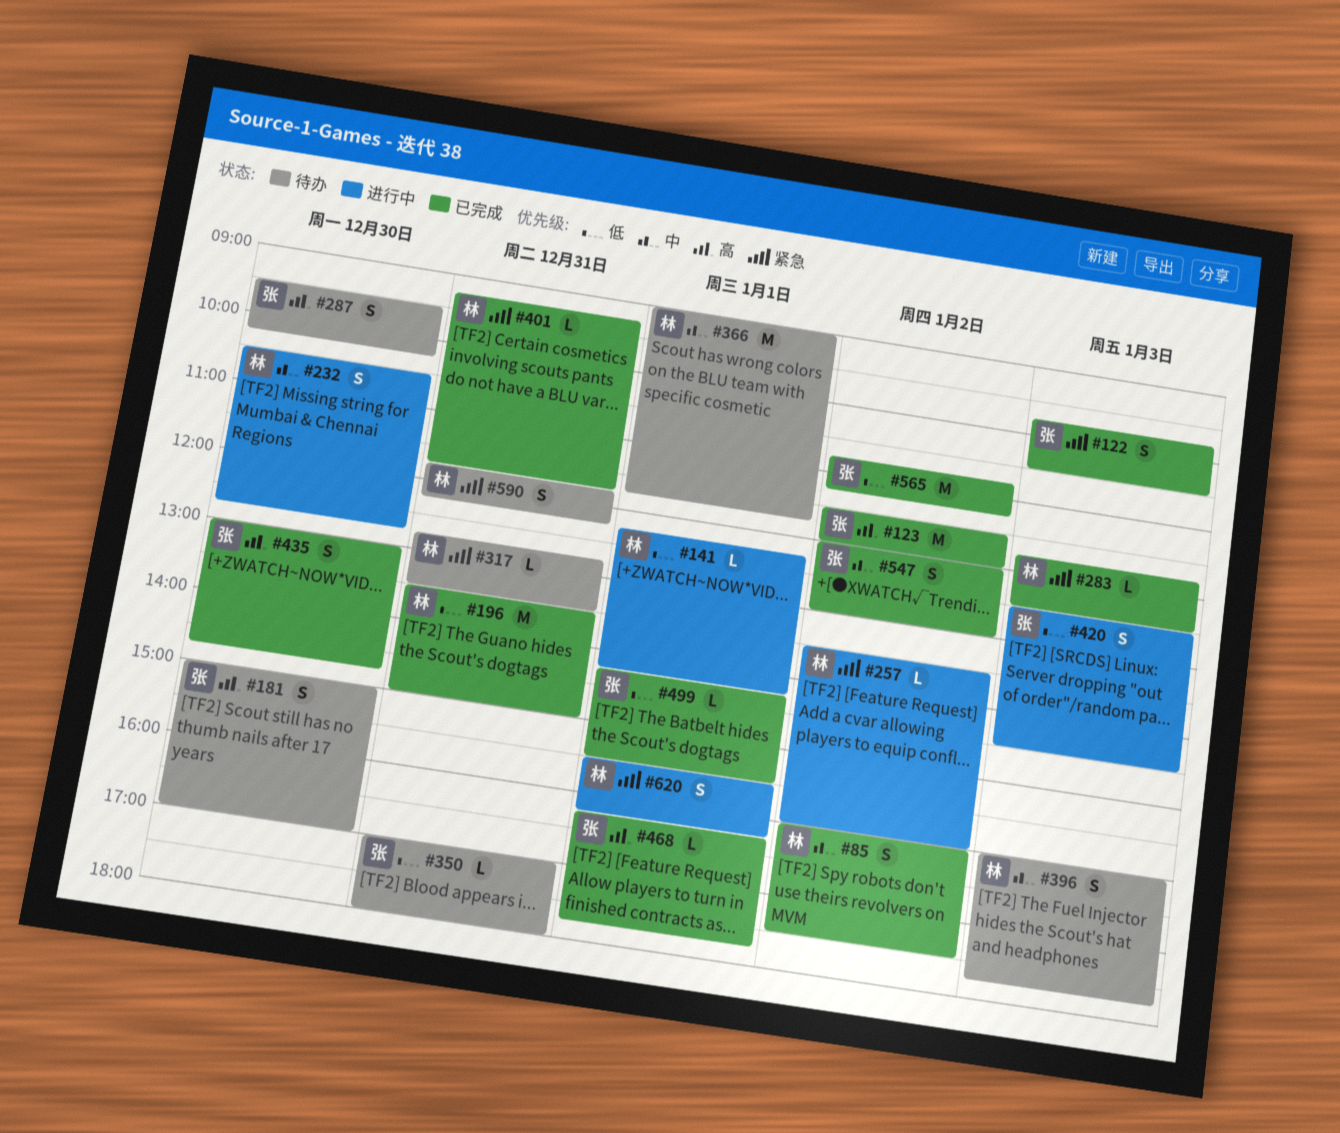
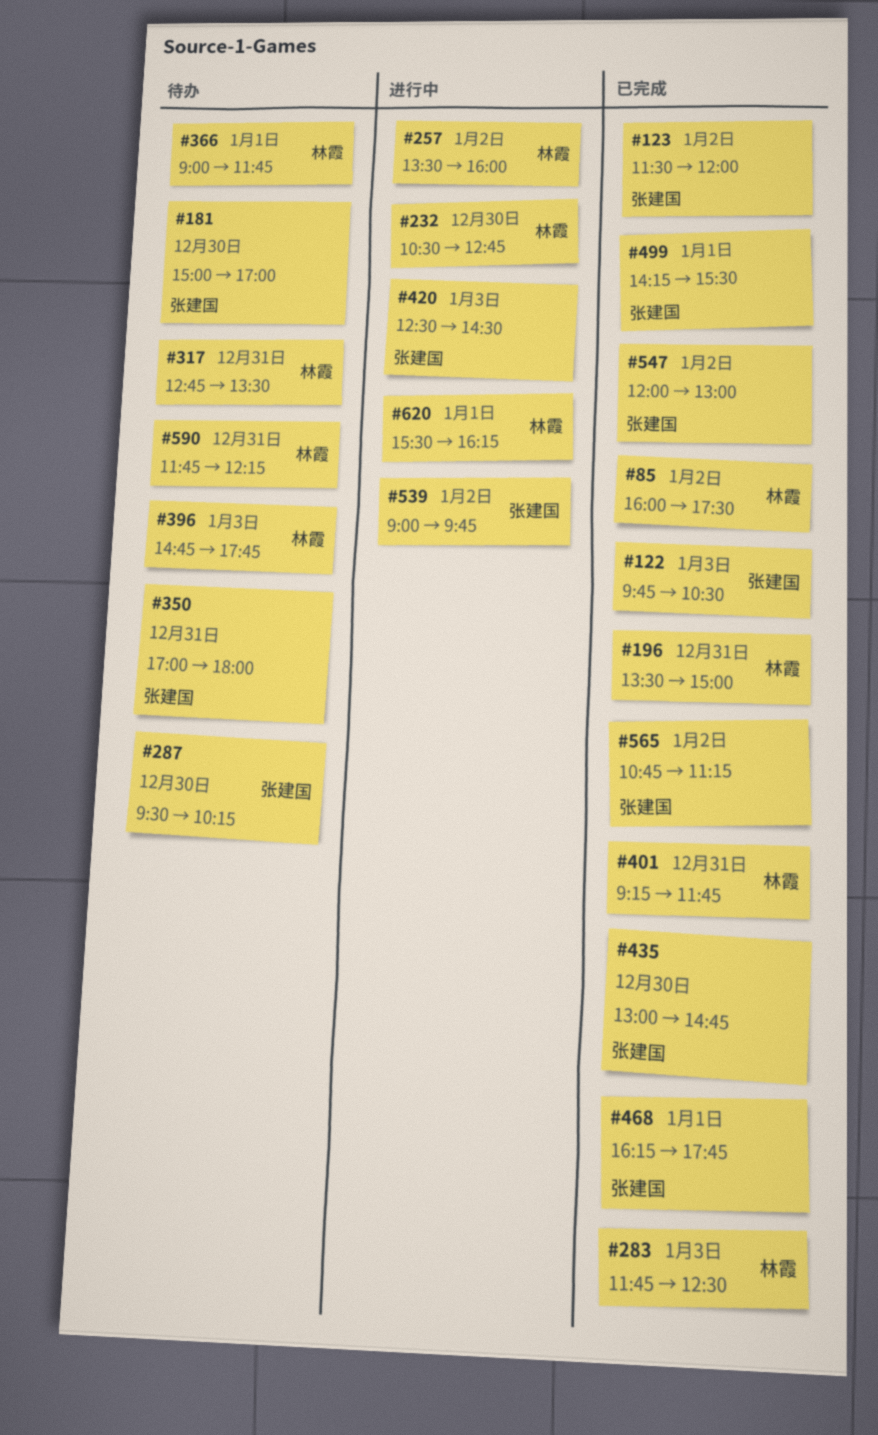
#141: present -> none
#396, begins: 16:00 -> 14:45
#539: none -> present

